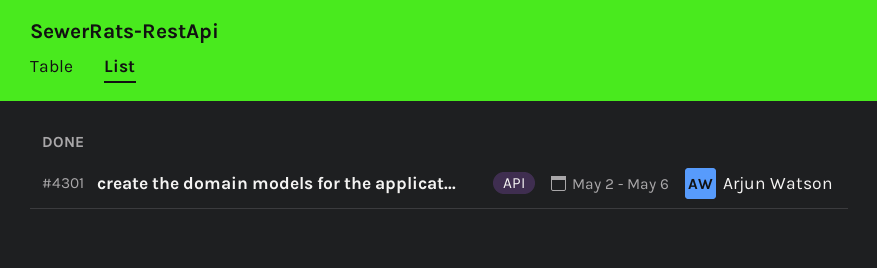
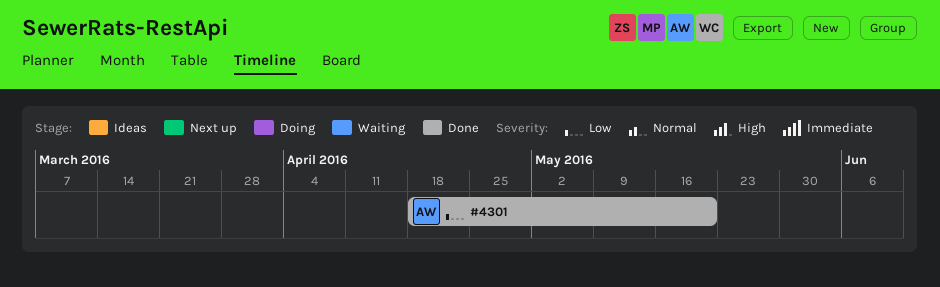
#4301, start: May 2 -> Apr 18
#4301, due: May 6 -> May 20

